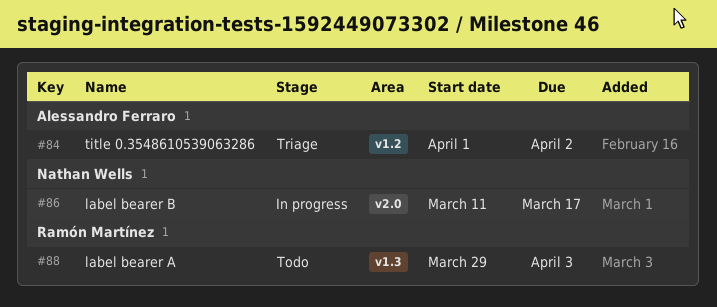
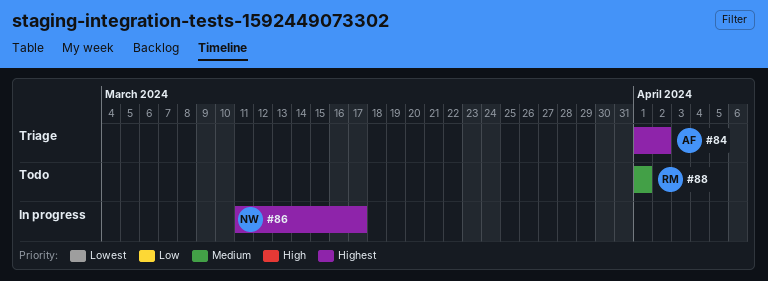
#88, start: Mar 29 -> Apr 1
#88, due: Apr 3 -> Apr 1

